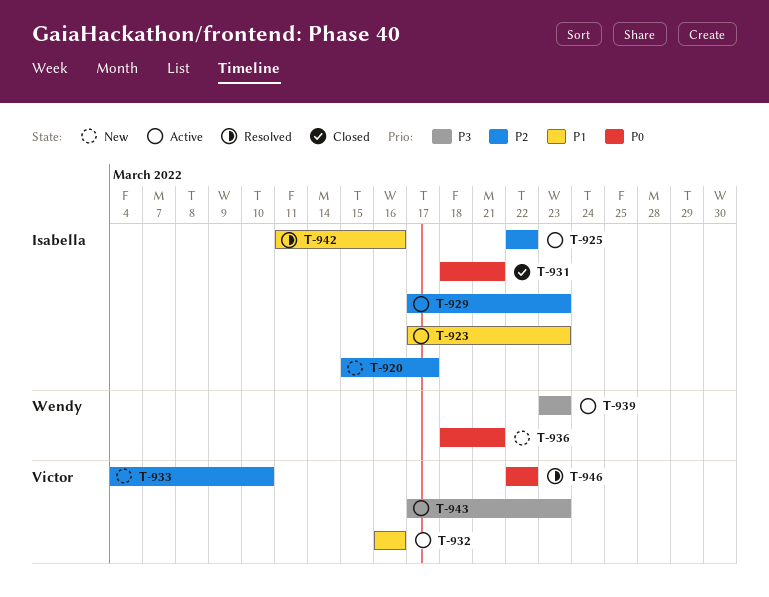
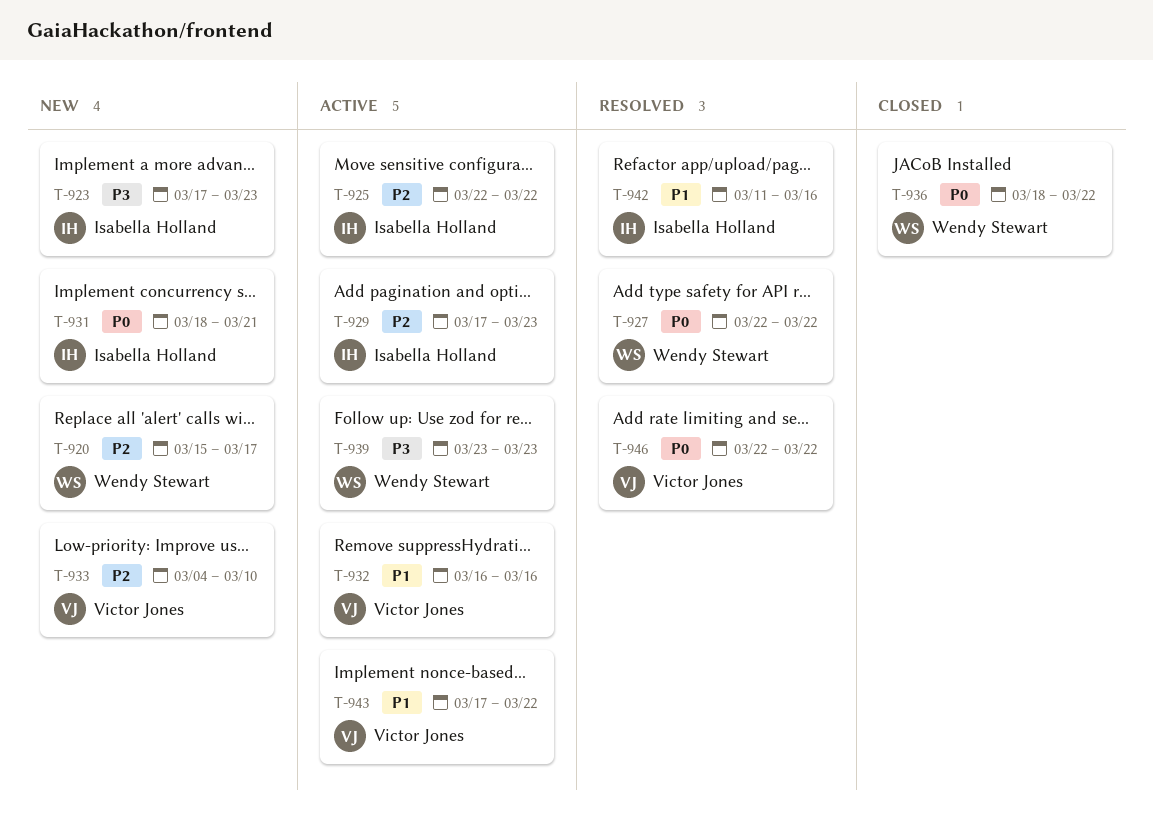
T-920, owner: Isabella Holland -> Wendy Stewart
T-923, status: Active -> New
T-923, priority: P1 -> P3
T-927: none -> present
T-931, status: Closed -> New
T-936, status: New -> Closed
T-936, due: Mar 21 -> Mar 22
T-943, priority: P3 -> P1
T-943, due: Mar 23 -> Mar 22

